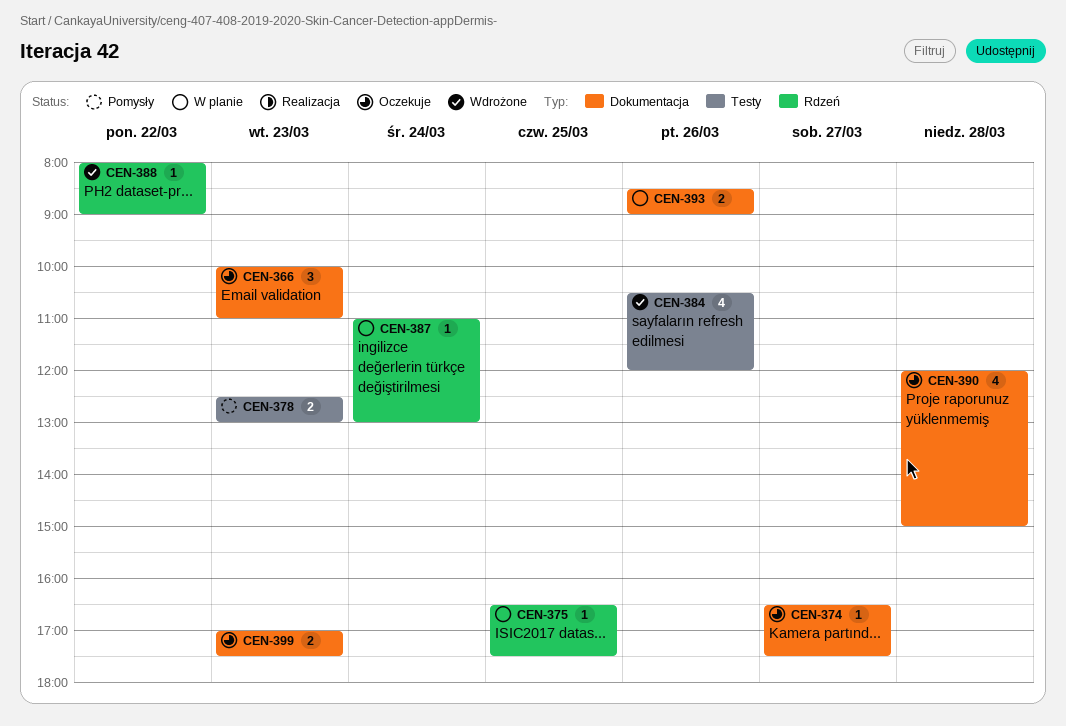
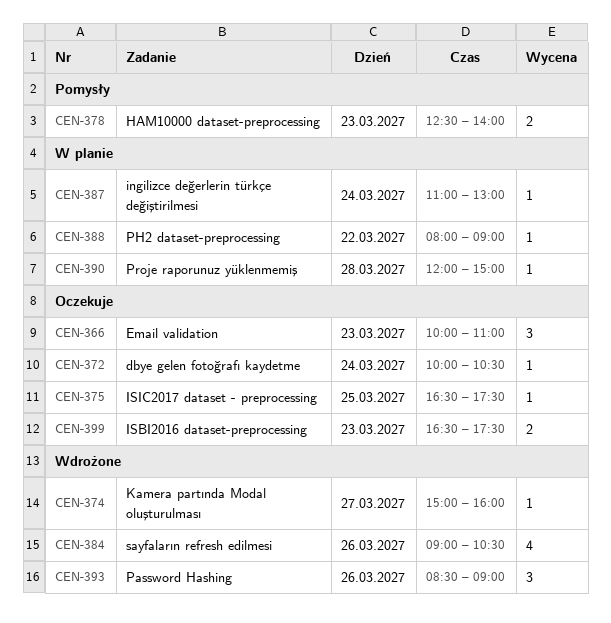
CEN-372: none -> present
CEN-374, status: Oczekuje -> Wdrożone
CEN-374, begins: 16:30 -> 15:00
CEN-374, ends: 17:30 -> 16:00
CEN-375, status: W planie -> Oczekuje
CEN-378, ends: 13:00 -> 14:00
CEN-384, begins: 10:30 -> 09:00
CEN-384, ends: 12:00 -> 10:30
CEN-388, status: Wdrożone -> W planie
CEN-390, status: Oczekuje -> W planie
CEN-390, estimate: 4 -> 1
CEN-393, status: W planie -> Wdrożone
CEN-393, estimate: 2 -> 3
CEN-399, begins: 17:00 -> 16:30

